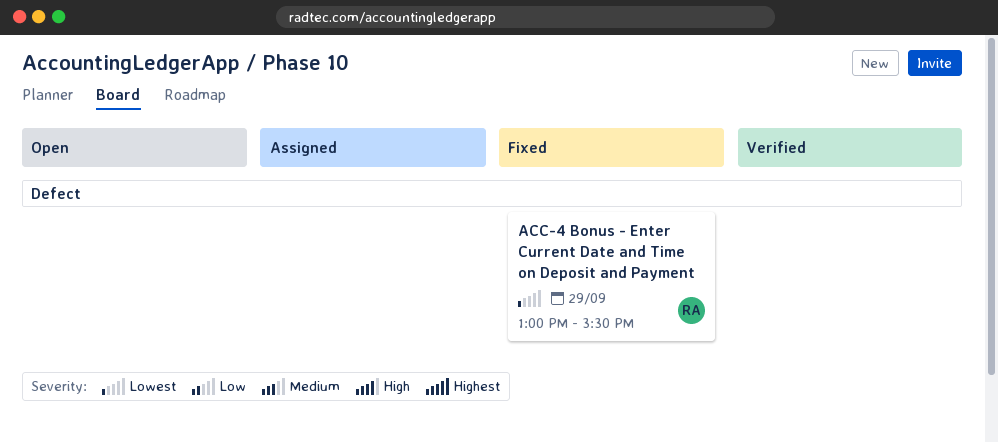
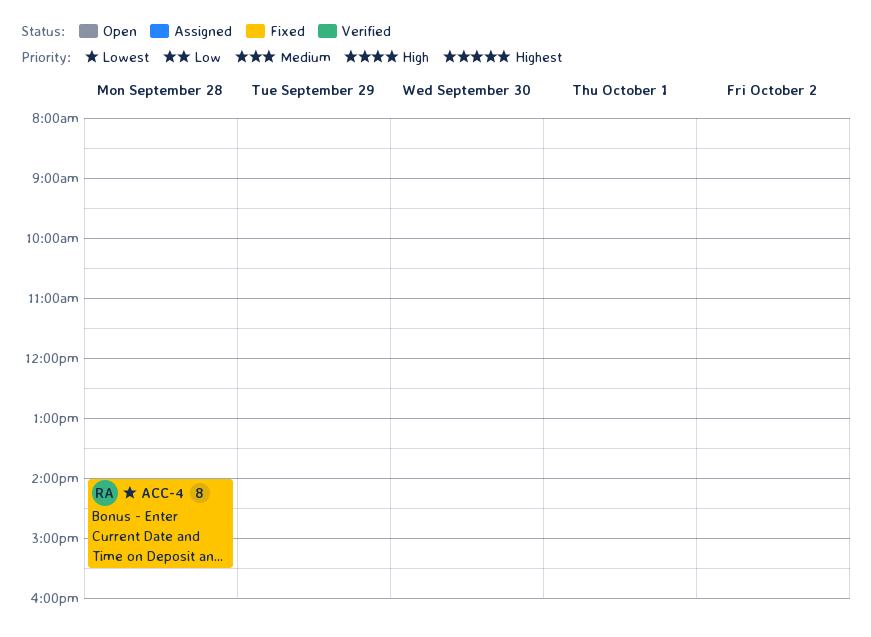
ACC-4, day: Sep 29 -> Sep 28
ACC-4, begins: 13:00 -> 14:00

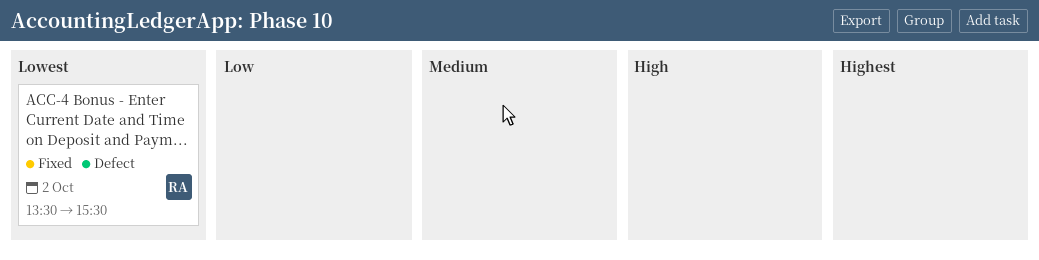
ACC-4, day: Sep 28 -> Oct 2
ACC-4, begins: 14:00 -> 13:30

